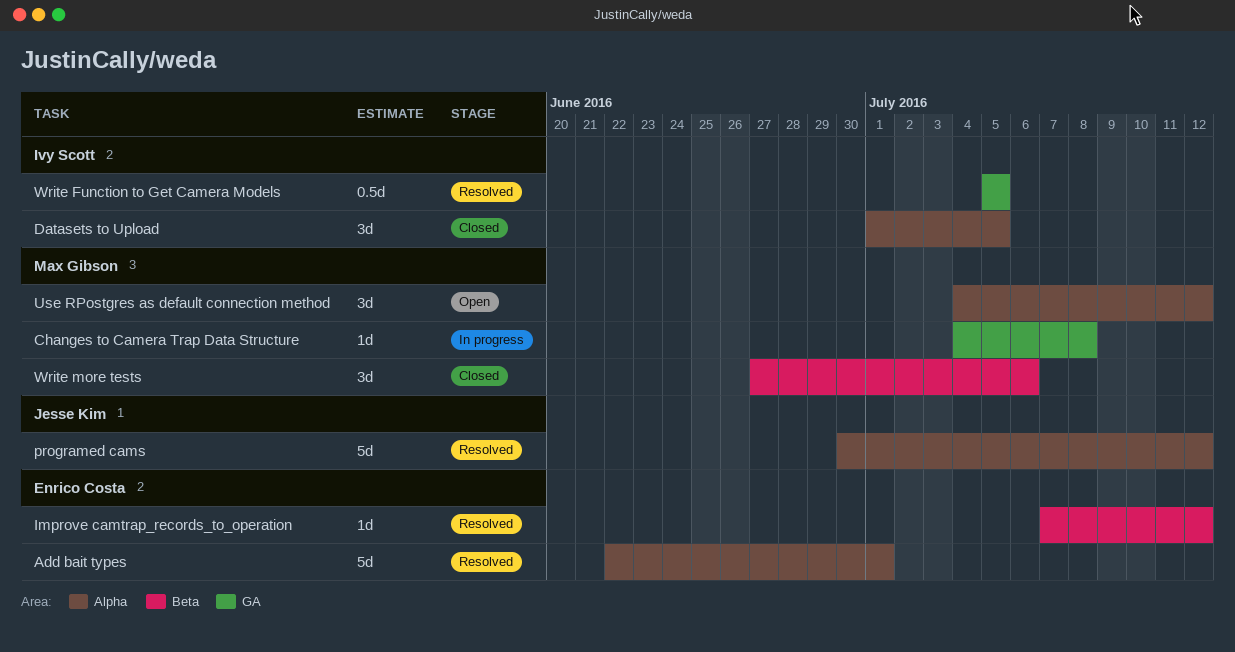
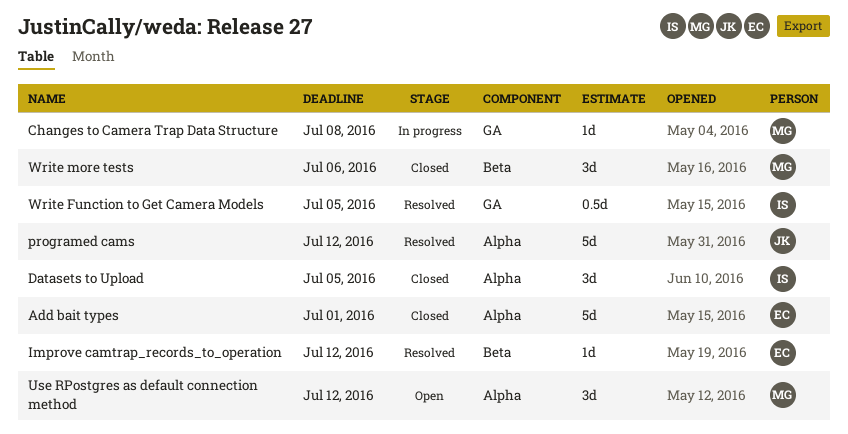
Add bait types, status: Resolved -> Closed

